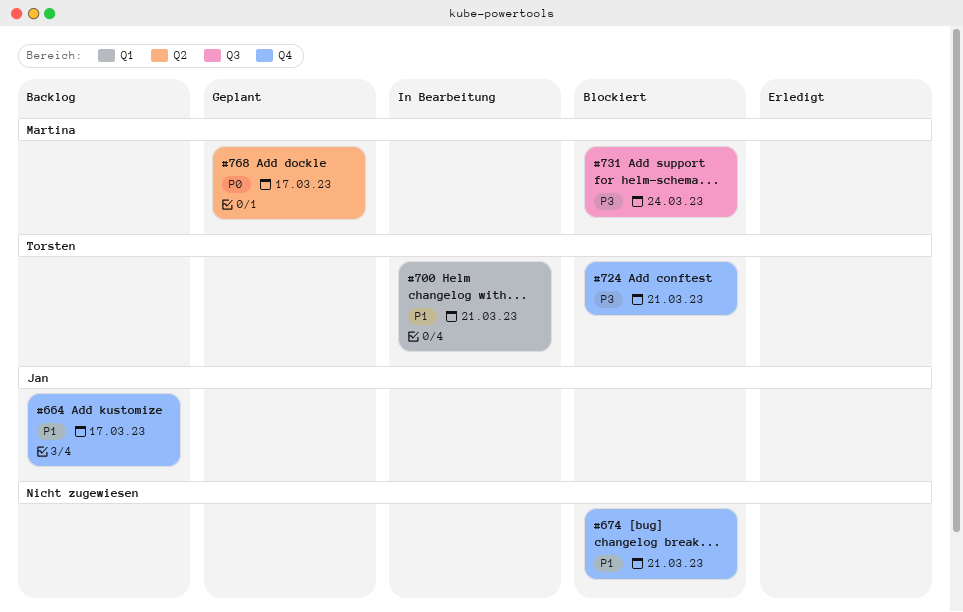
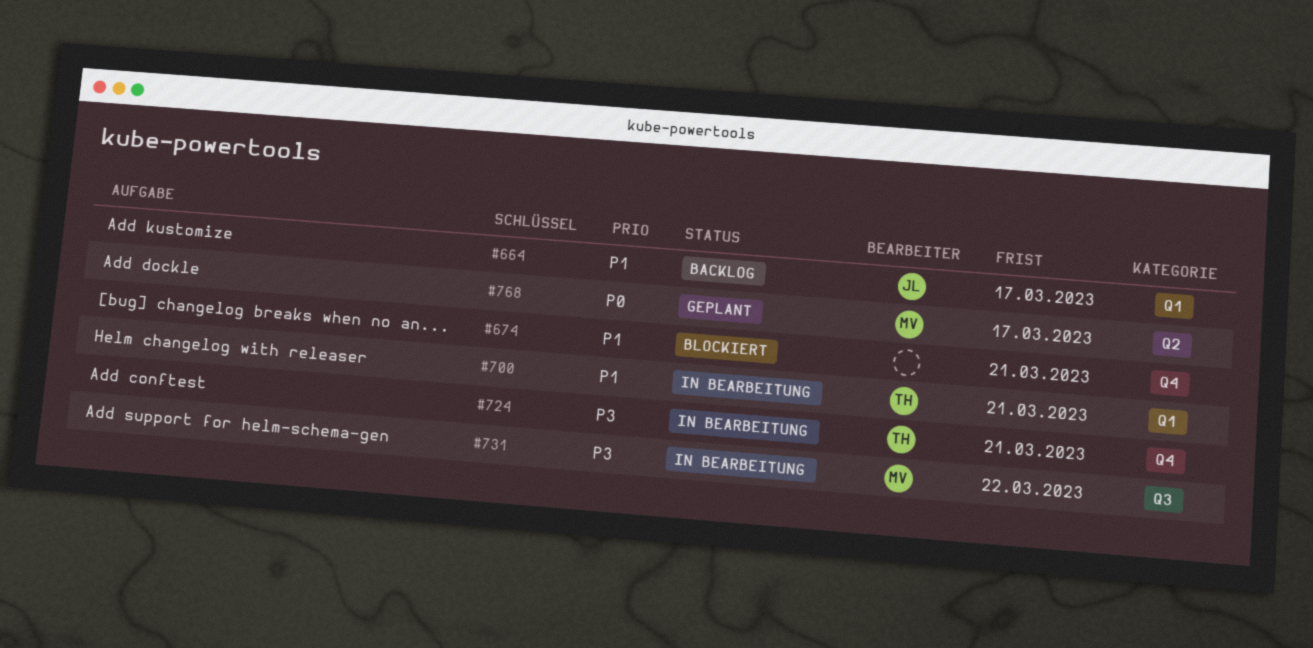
#664, label: Q4 -> Q1
#724, status: Blockiert -> In Bearbeitung
#731, status: Blockiert -> In Bearbeitung
#731, due: Mar 24 -> Mar 22

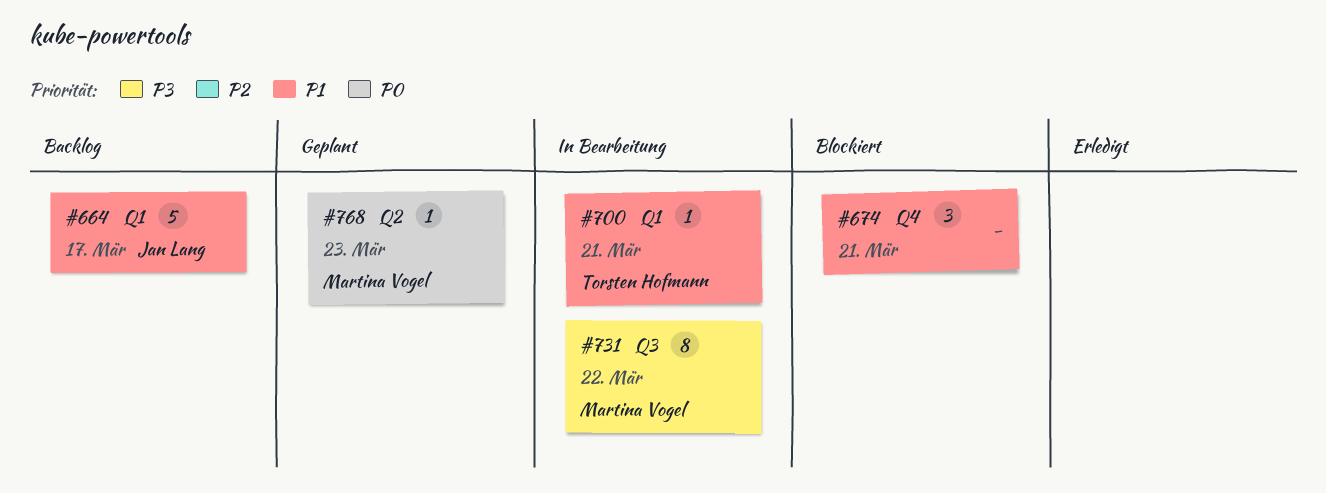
#724: present -> none
#768, due: Mar 17 -> Mar 23

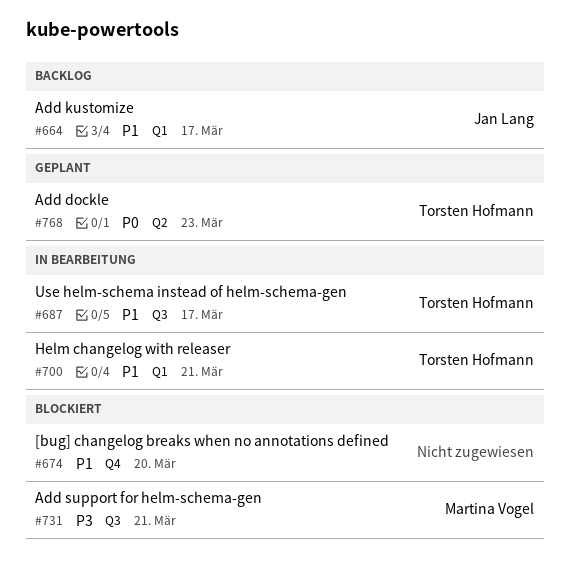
#674, due: Mar 21 -> Mar 20
#687: none -> present
#731, status: In Bearbeitung -> Blockiert
#731, due: Mar 22 -> Mar 21
#768, owner: Martina Vogel -> Torsten Hofmann

